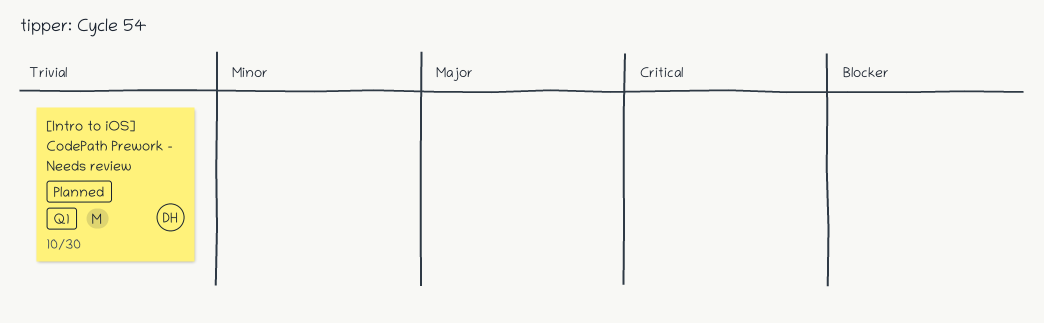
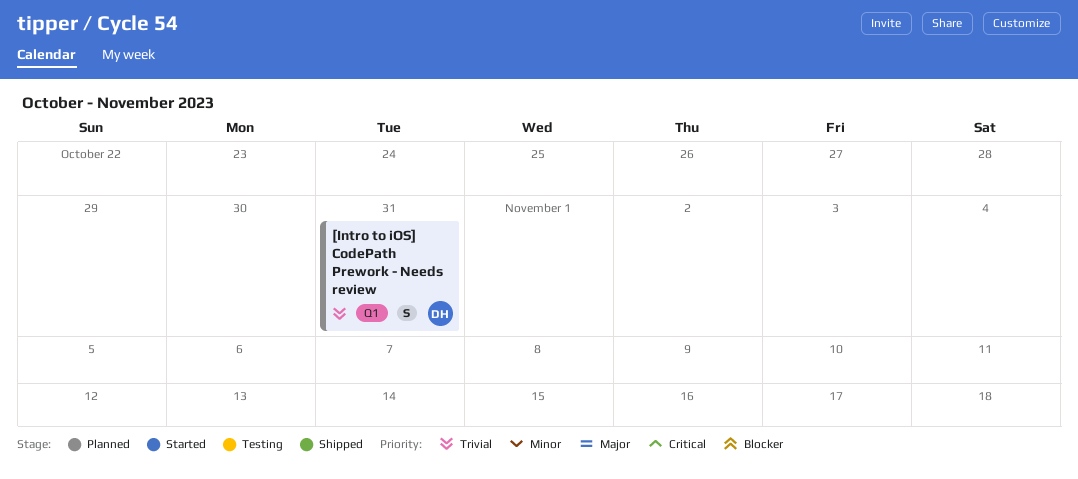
[Intro to iOS] CodePath Prework - Needs review, estimate: M -> S
[Intro to iOS] CodePath Prework - Needs review, due: Oct 30 -> Oct 31

